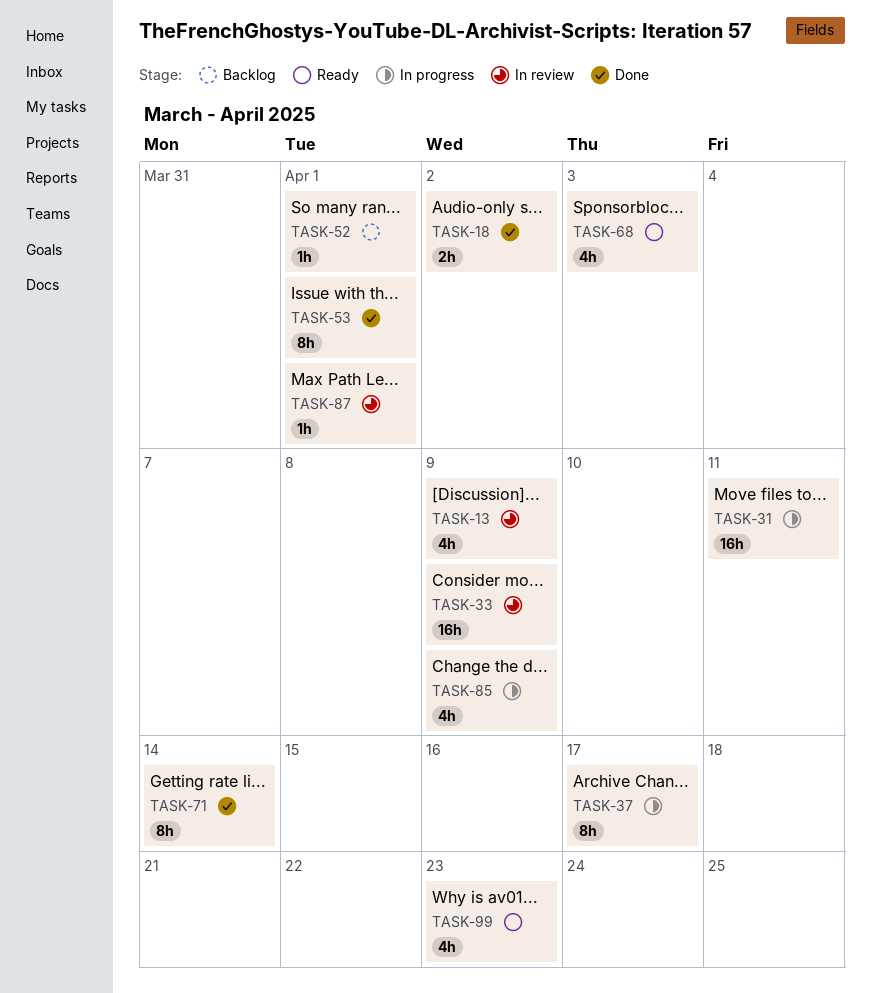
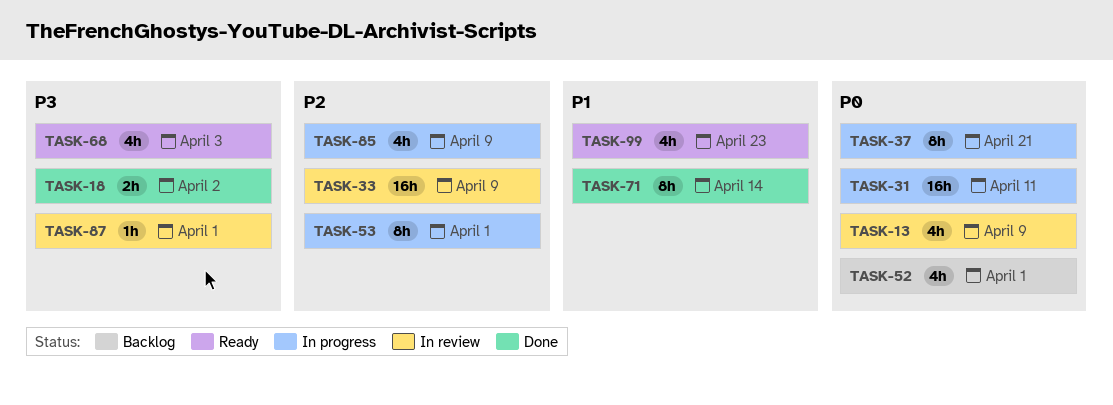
TASK-37, due: Apr 17 -> Apr 21
TASK-52, estimate: 1h -> 4h
TASK-53, status: Done -> In progress

